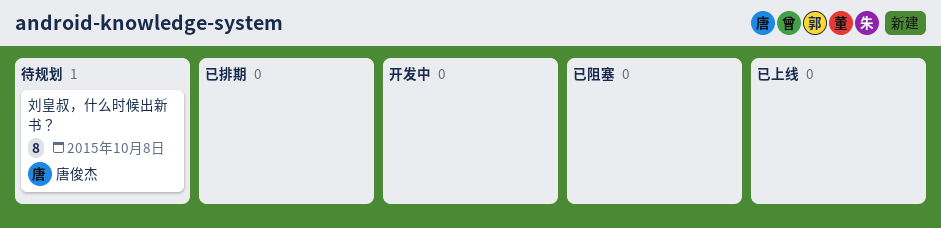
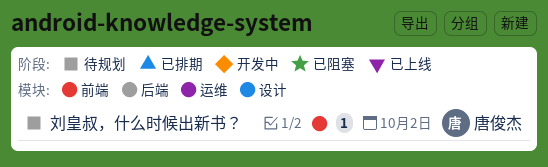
刘皇叔，什么时候出新书？, estimate: 8 -> 1
刘皇叔，什么时候出新书？, due: Oct 8 -> Oct 2

